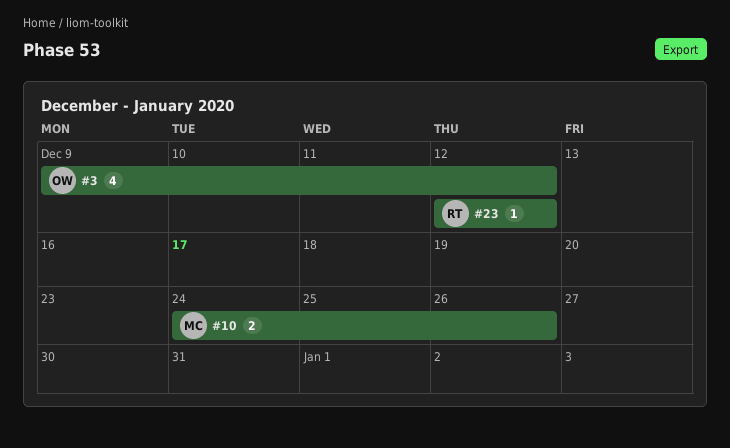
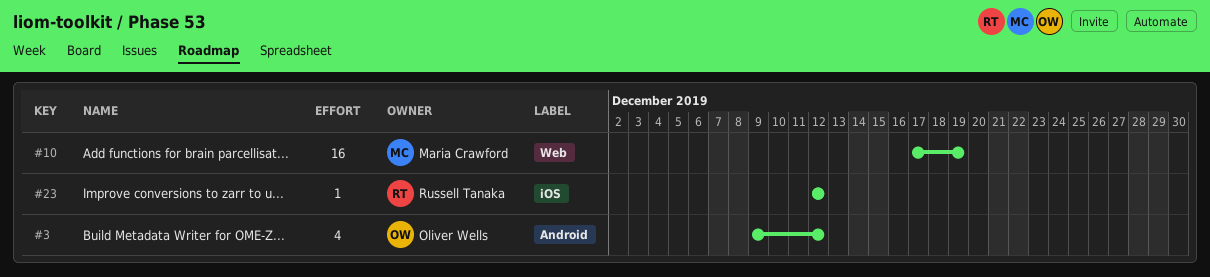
#10, estimate: 2 -> 16
#10, start: Dec 24 -> Dec 17
#10, due: Dec 26 -> Dec 19

